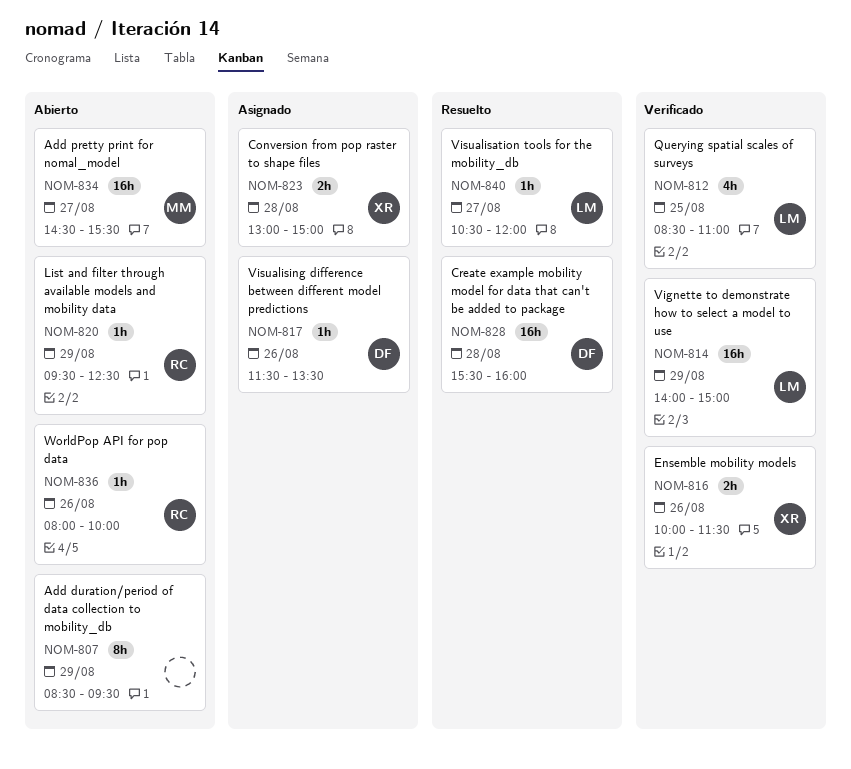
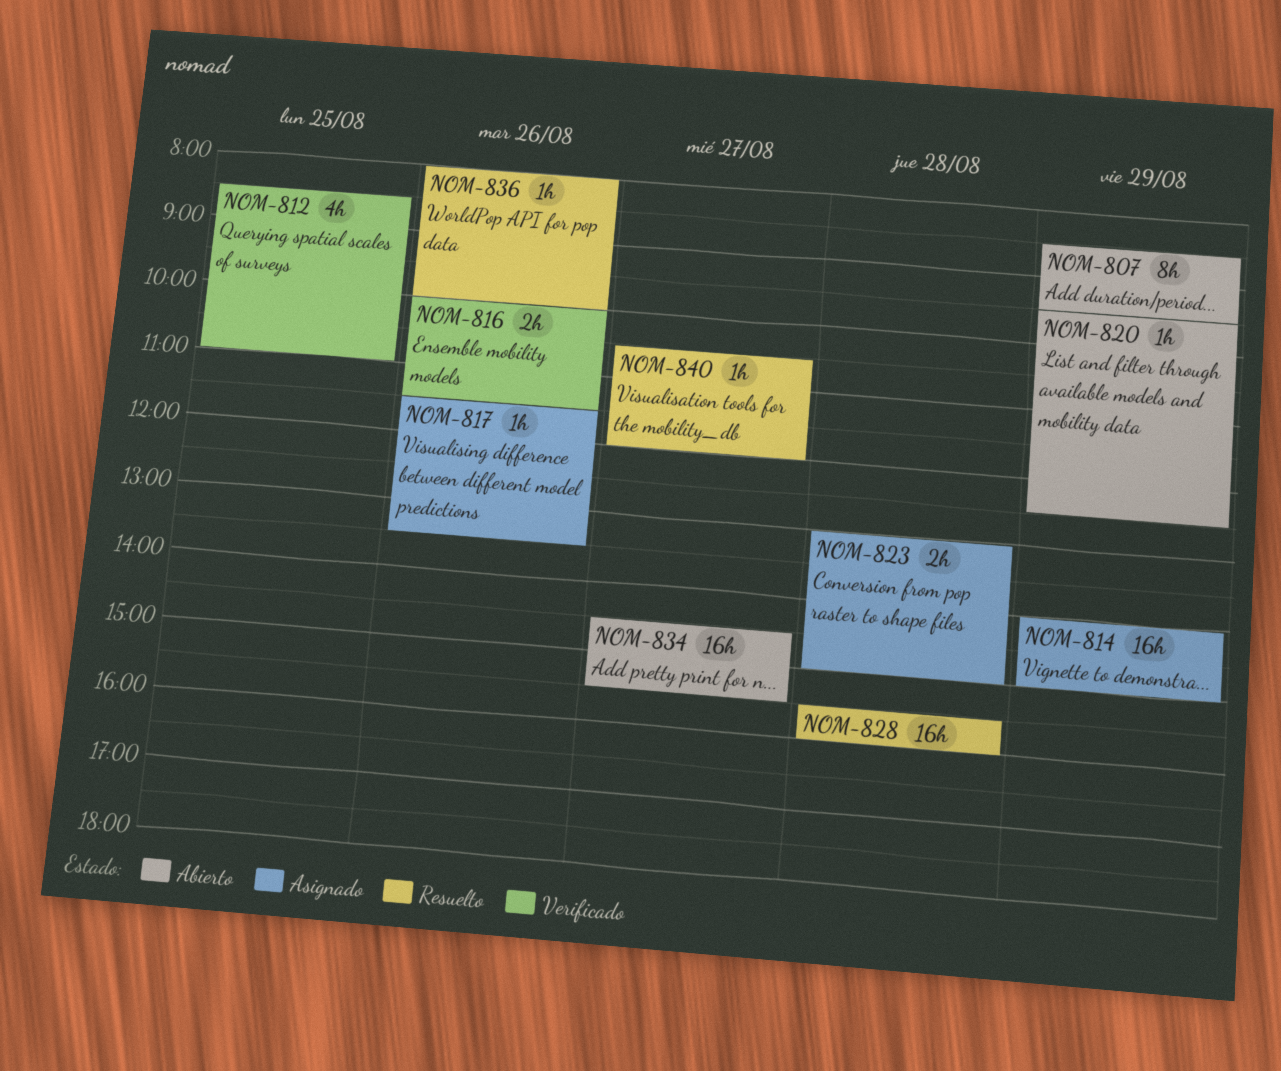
NOM-814, status: Verificado -> Asignado
NOM-836, status: Abierto -> Resuelto

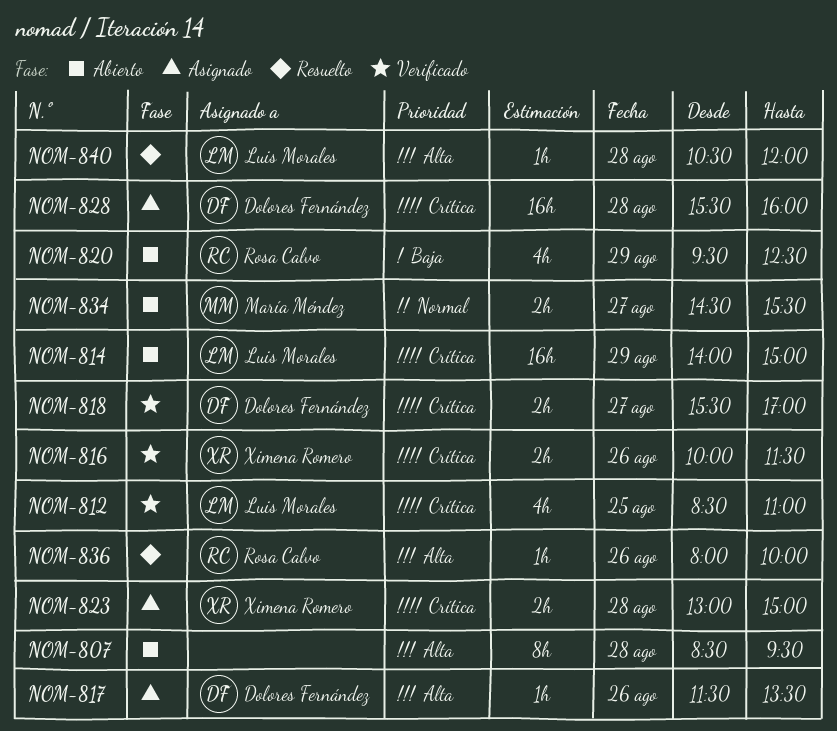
NOM-807, day: Aug 29 -> Aug 28
NOM-814, status: Asignado -> Abierto
NOM-818: none -> present
NOM-820, estimate: 1h -> 4h
NOM-828, status: Resuelto -> Asignado
NOM-834, estimate: 16h -> 2h
NOM-840, day: Aug 27 -> Aug 28

